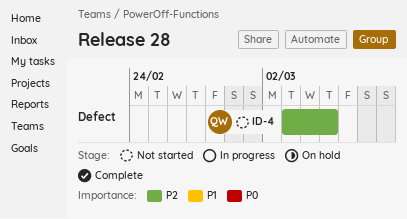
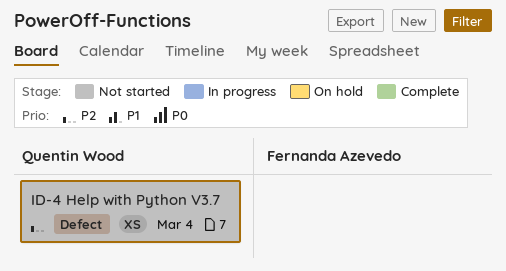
ID-4, due: Mar 5 -> Mar 4

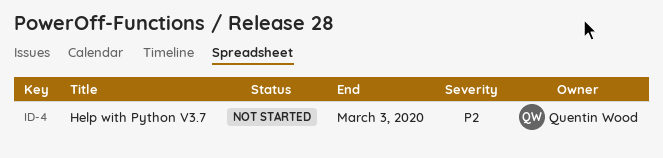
ID-4, due: Mar 4 -> Mar 3

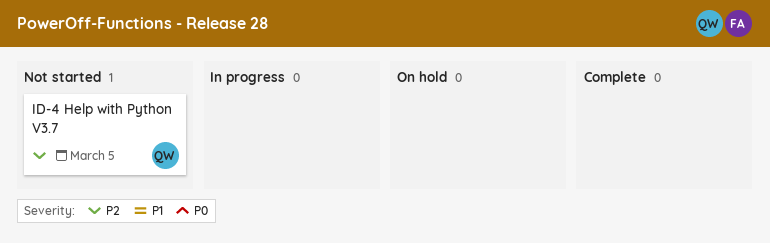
ID-4, due: Mar 3 -> Mar 5

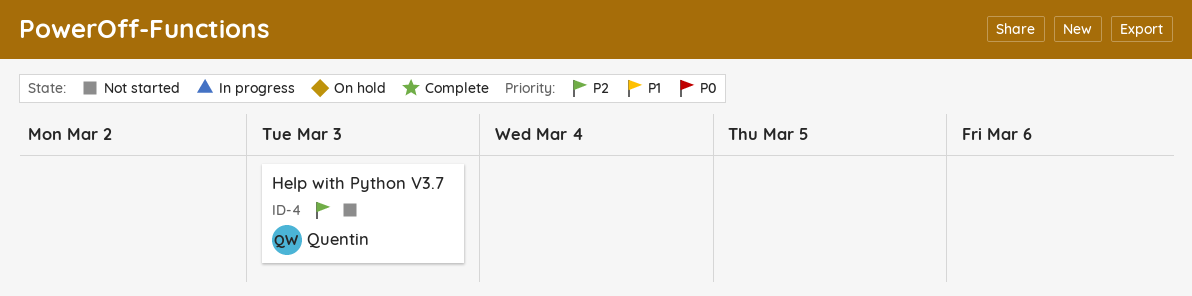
ID-4, due: Mar 5 -> Mar 3

